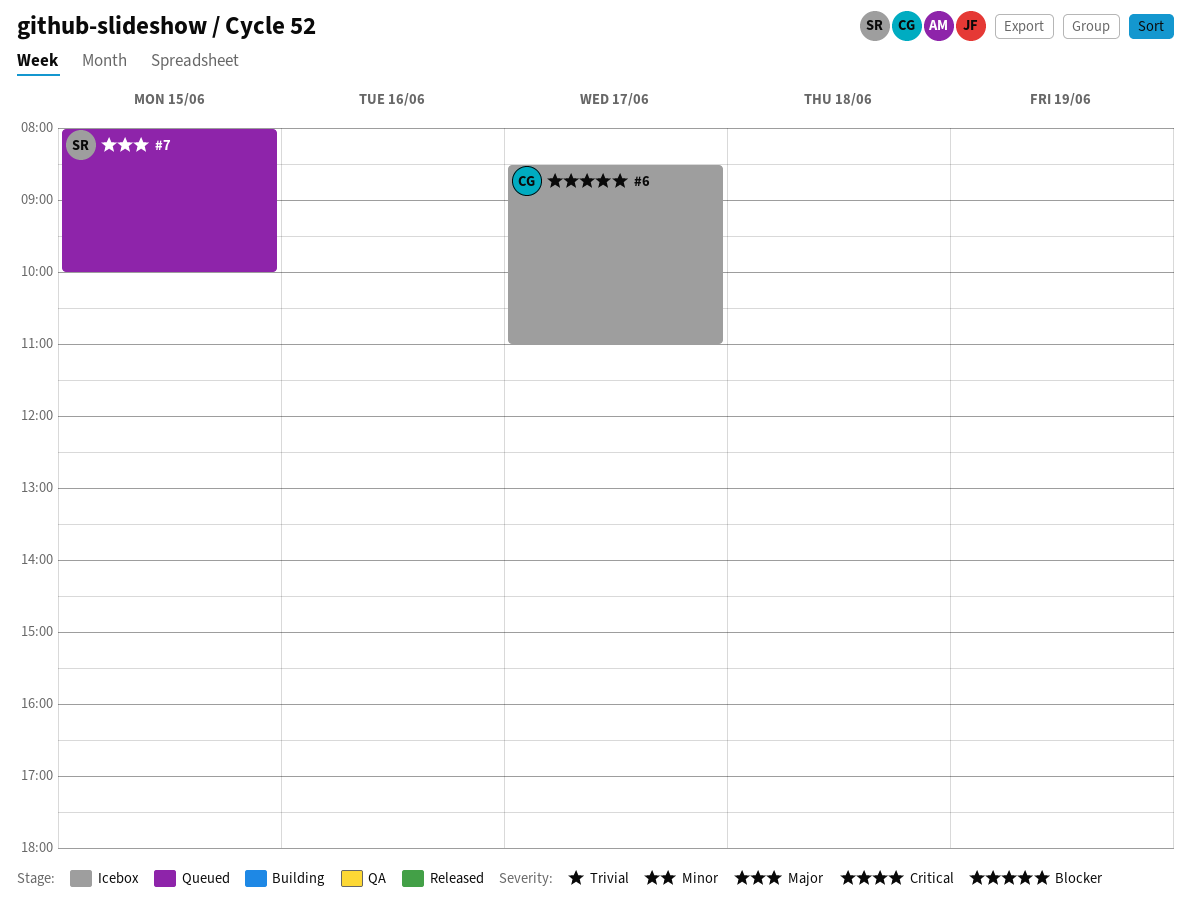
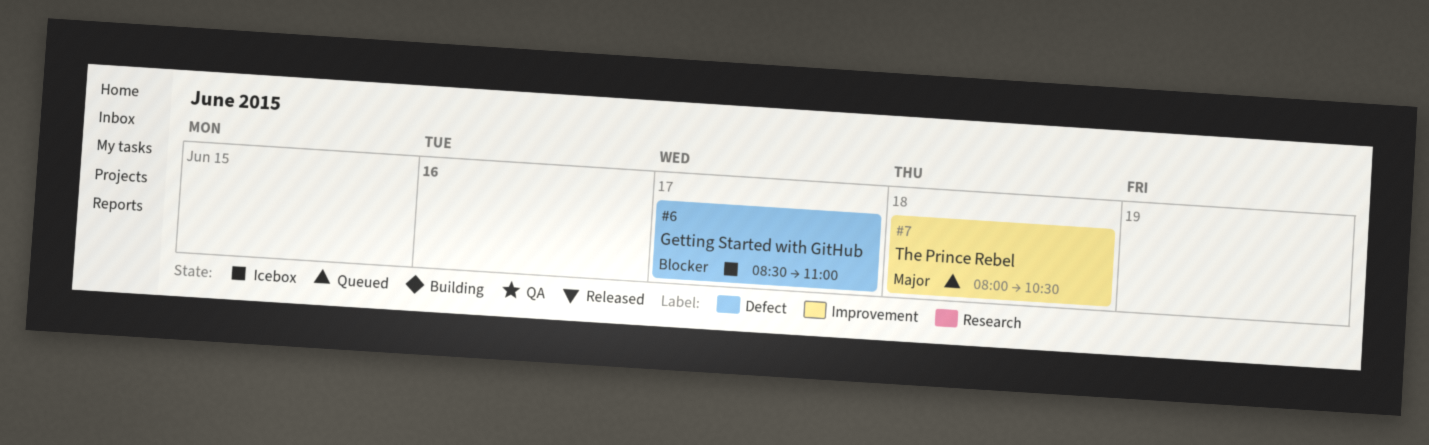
#7, day: Jun 15 -> Jun 18
#7, ends: 10:00 -> 10:30

